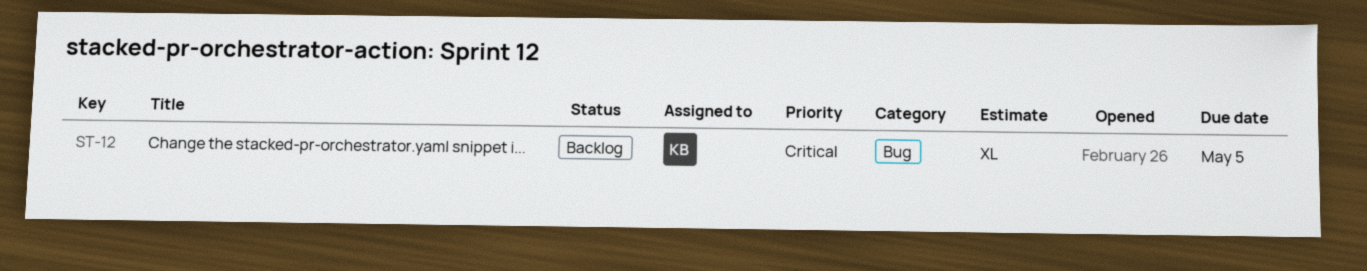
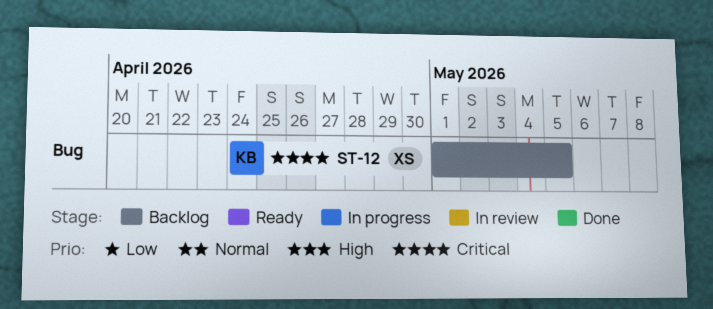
ST-12, estimate: XL -> XS

